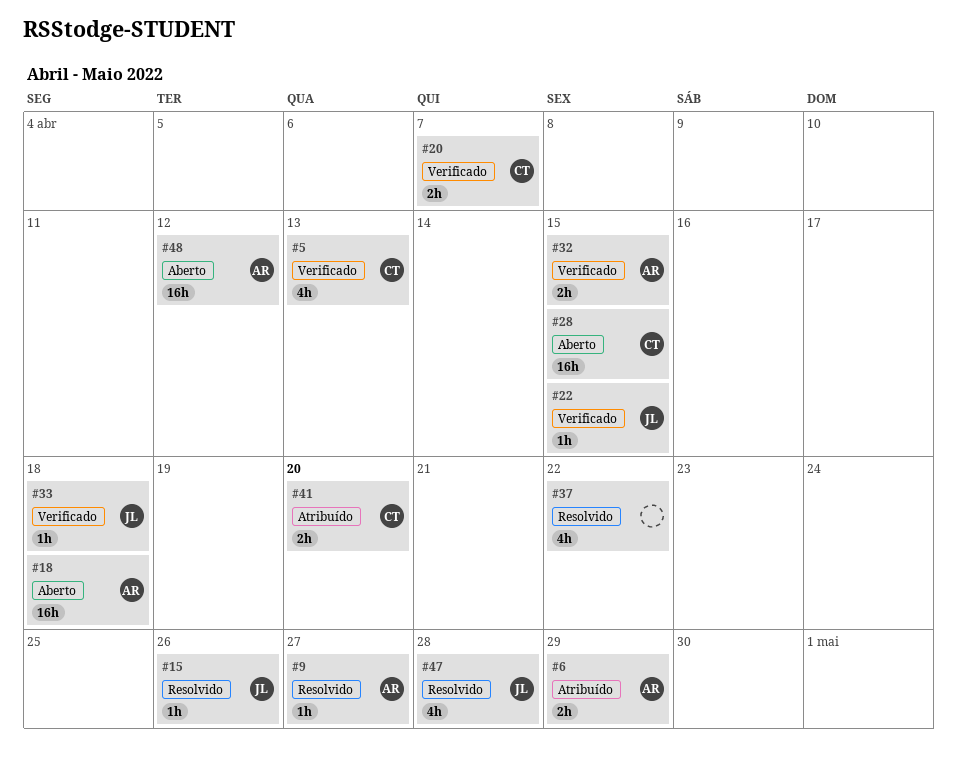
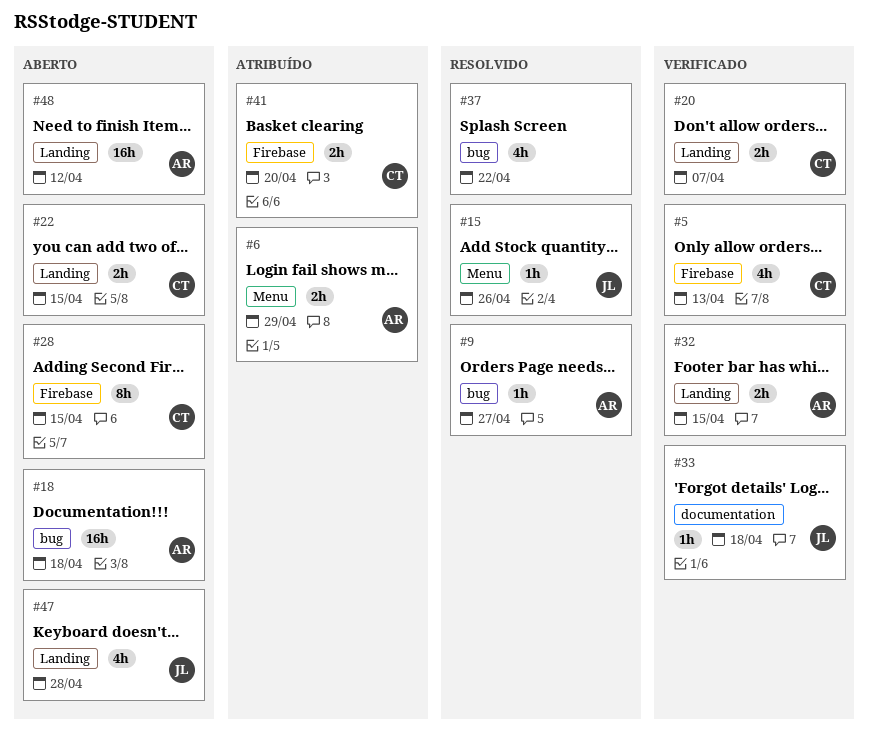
#22, status: Verificado -> Aberto
#22, owner: JL -> CT
#22, estimate: 1h -> 2h
#28, estimate: 16h -> 8h
#47, status: Resolvido -> Aberto

